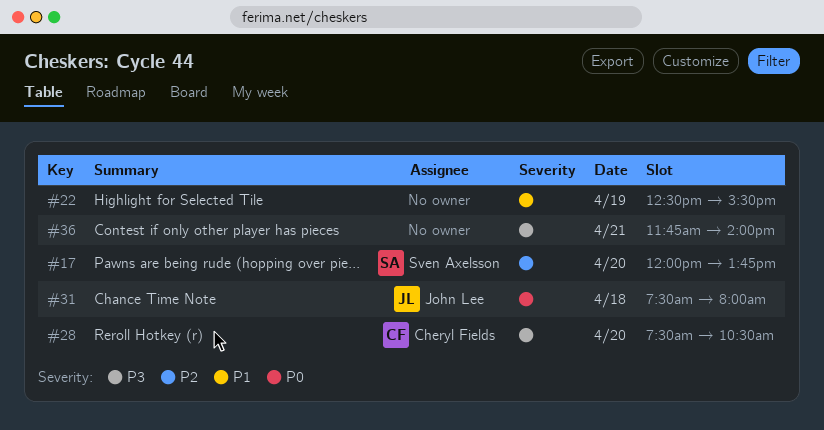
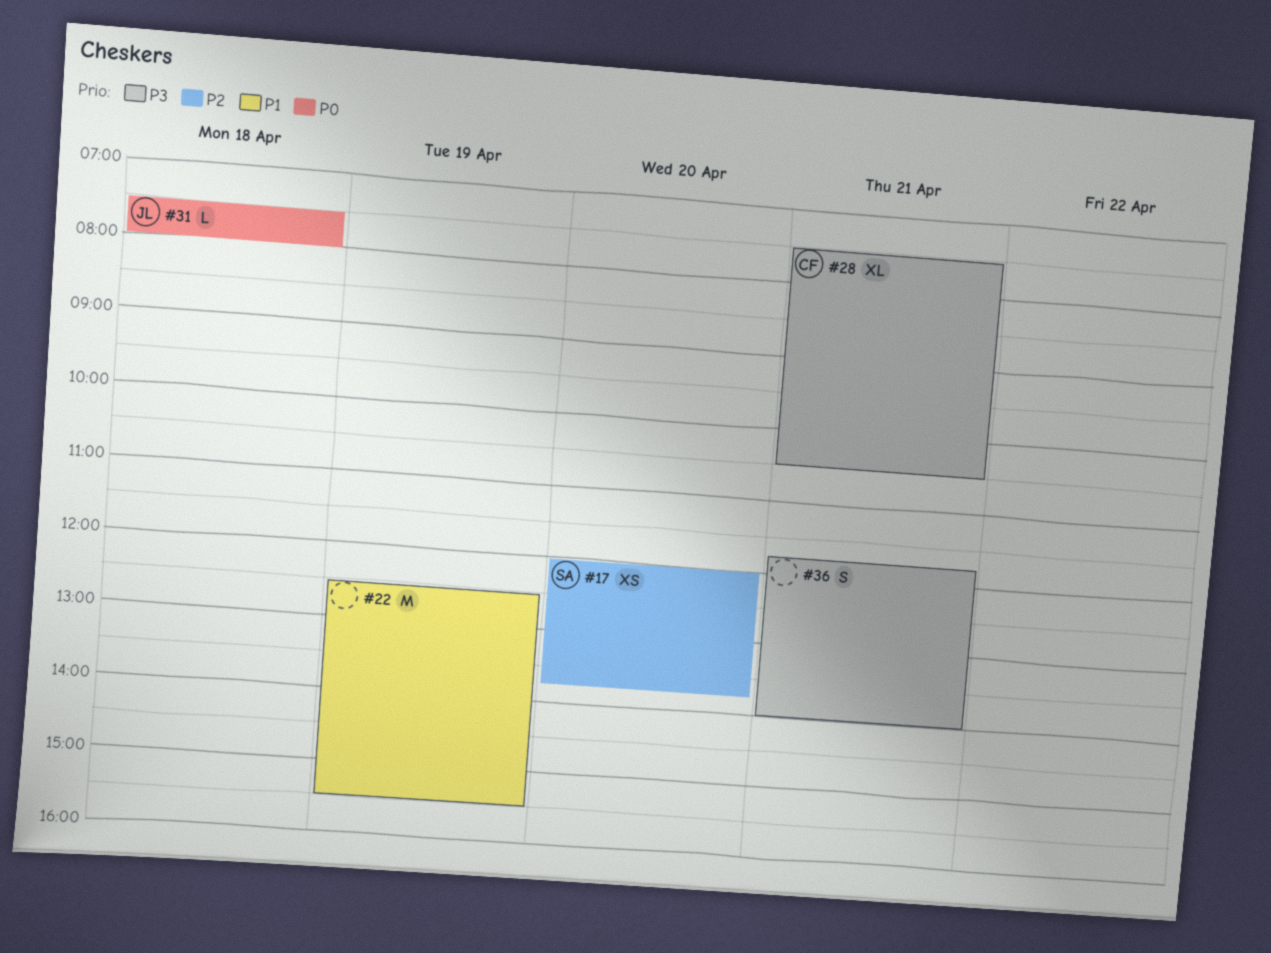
#28, day: Apr 20 -> Apr 21

